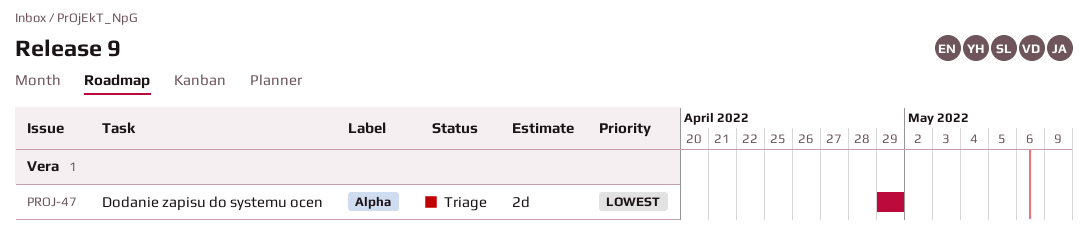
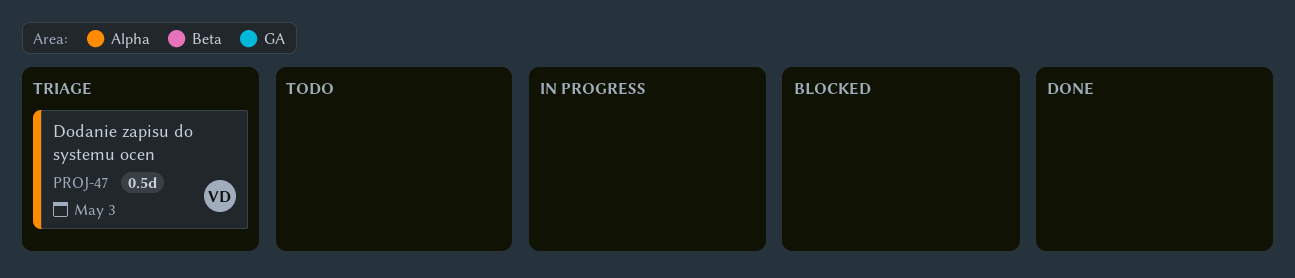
PROJ-47, estimate: 2d -> 0.5d
PROJ-47, due: Apr 29 -> May 3

